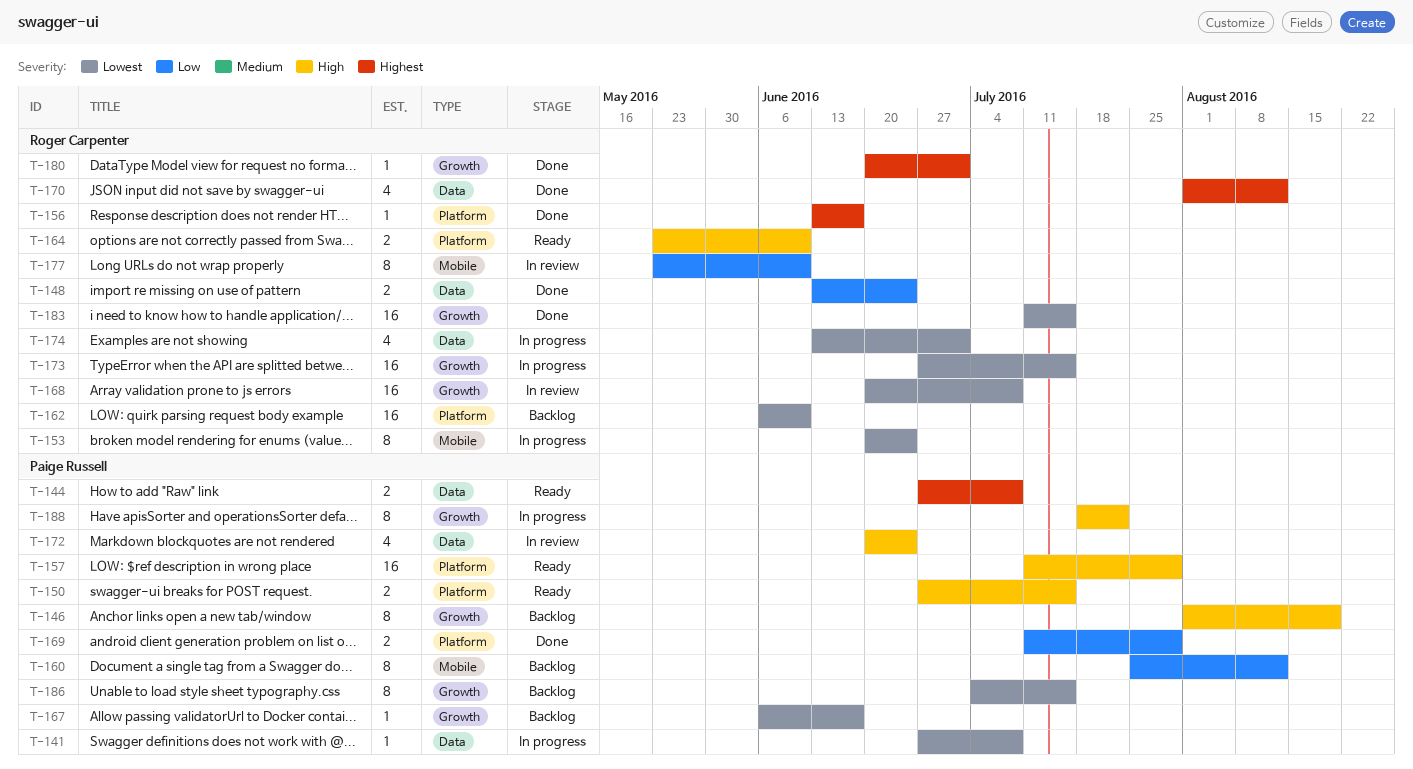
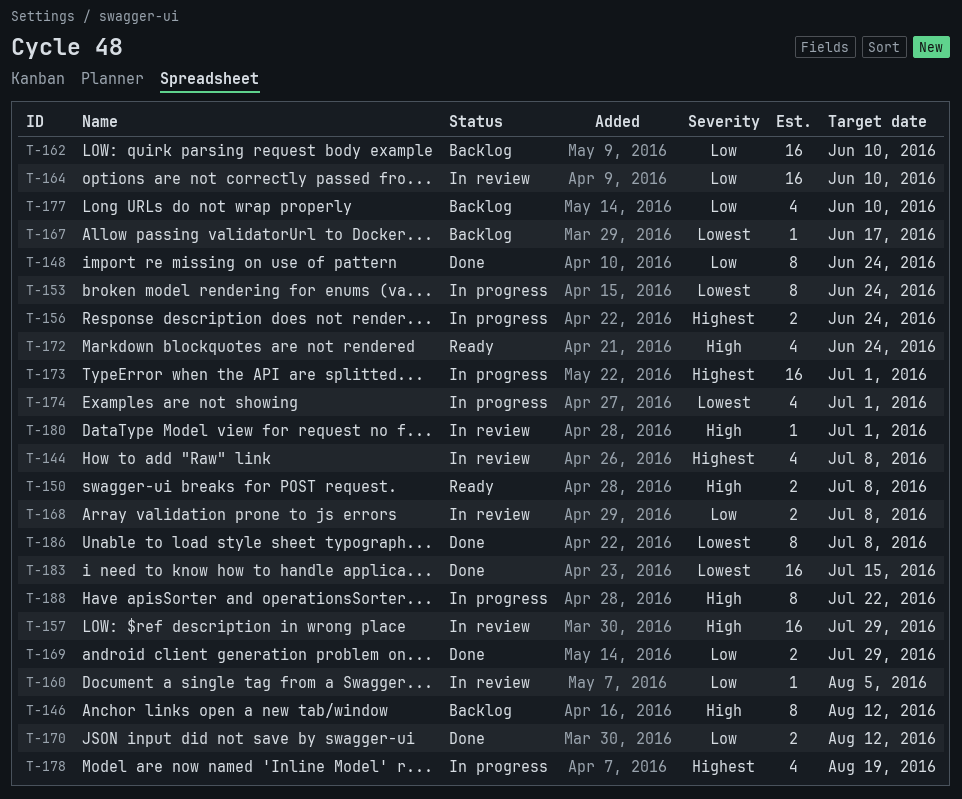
T-141: present -> none
T-144, status: Ready -> In review
T-144, estimate: 2 -> 4
T-146, due: Aug 19 -> Aug 12
T-148, estimate: 2 -> 8
T-150, due: Jul 15 -> Jul 8
T-156, status: Done -> In progress
T-156, estimate: 1 -> 2
T-156, due: Jun 17 -> Jun 24
T-157, status: Ready -> In review
T-160, status: Backlog -> In review
T-160, estimate: 8 -> 1
T-160, due: Aug 12 -> Aug 5
T-162, priority: Lowest -> Low
T-164, status: Ready -> In review
T-164, priority: High -> Low
T-164, estimate: 2 -> 16
T-168, priority: Lowest -> Low
T-168, estimate: 16 -> 2
T-170, priority: Highest -> Low
T-170, estimate: 4 -> 2
T-172, status: In review -> Ready
T-173, priority: Lowest -> Highest
T-173, due: Jul 15 -> Jul 1
T-177, status: In review -> Backlog
T-177, estimate: 8 -> 4
T-178: none -> present
T-180, status: Done -> In review
T-180, priority: Highest -> High
T-186, status: Backlog -> Done
T-186, due: Jul 15 -> Jul 8

